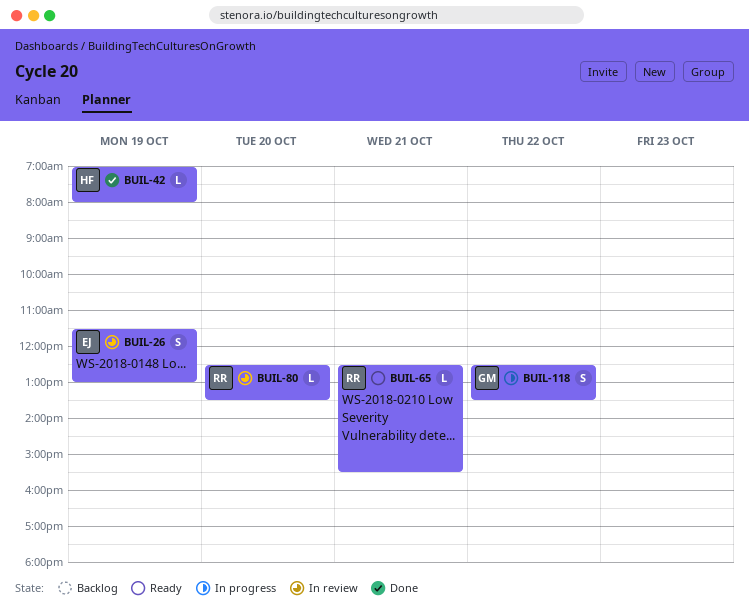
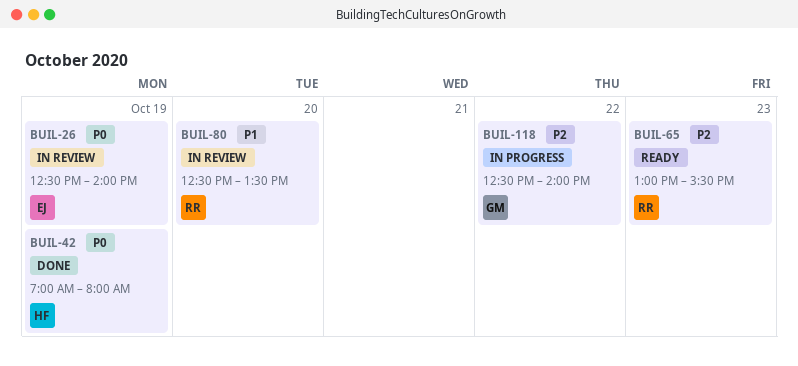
BUIL-26, begins: 11:30 -> 12:30
BUIL-26, ends: 13:00 -> 14:00
BUIL-65, day: Oct 21 -> Oct 23
BUIL-65, begins: 12:30 -> 13:00
BUIL-118, ends: 13:30 -> 14:00

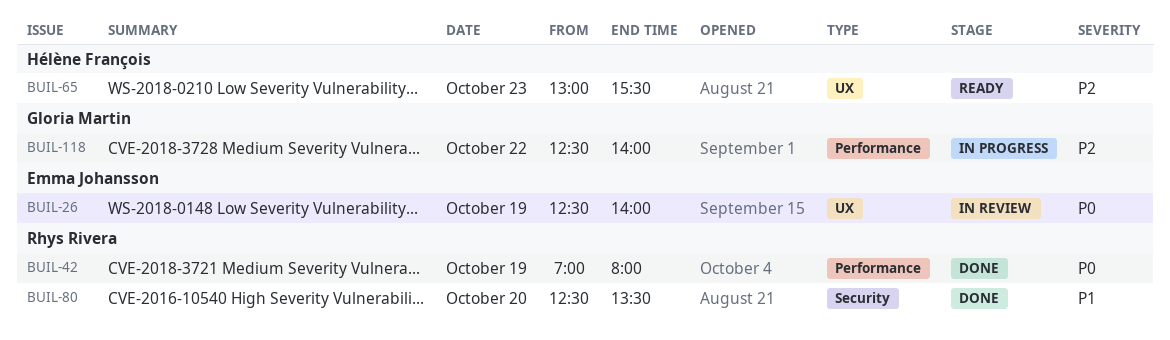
BUIL-42, owner: Hélène François -> Rhys Rivera
BUIL-65, owner: Rhys Rivera -> Hélène François
BUIL-80, status: In review -> Done

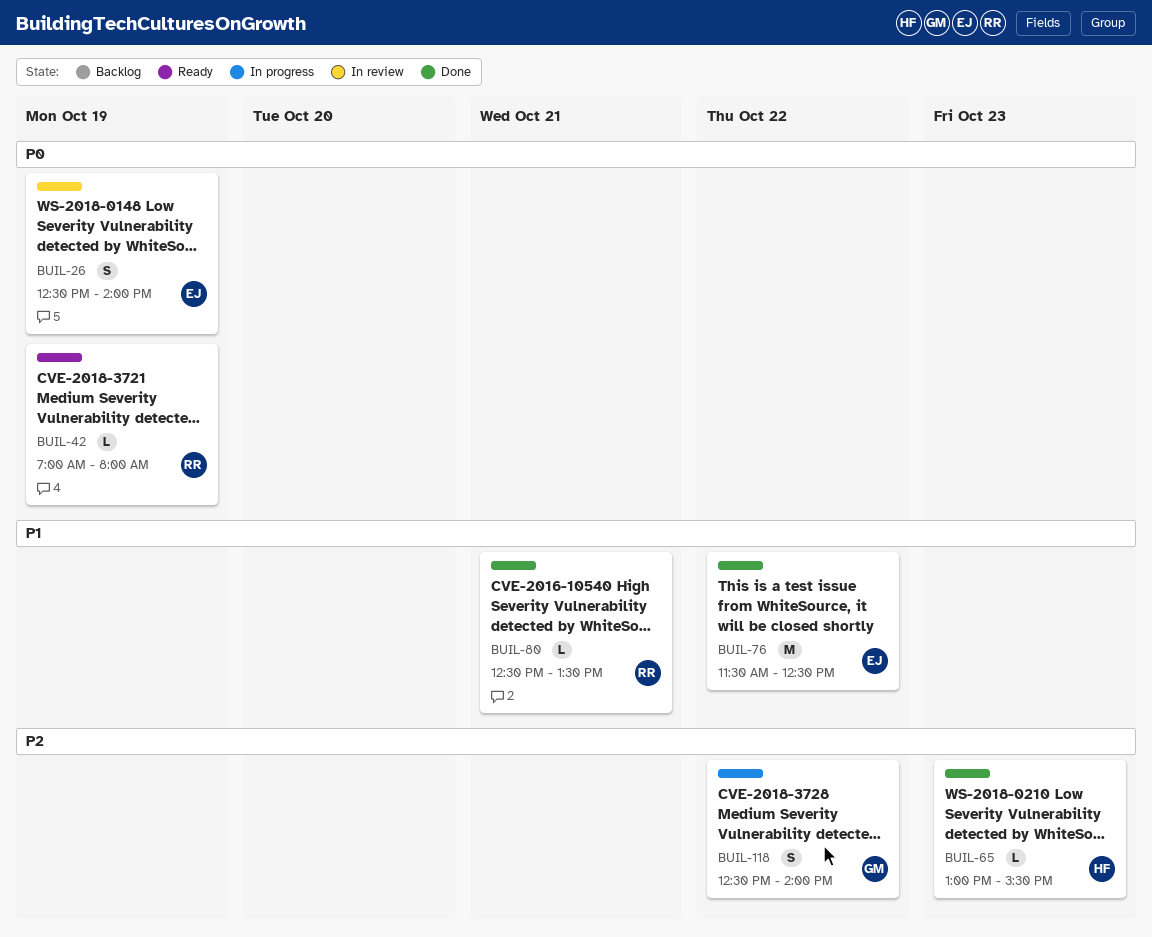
BUIL-42, status: Done -> Ready
BUIL-65, status: Ready -> Done
BUIL-76: none -> present
BUIL-80, day: Oct 20 -> Oct 21

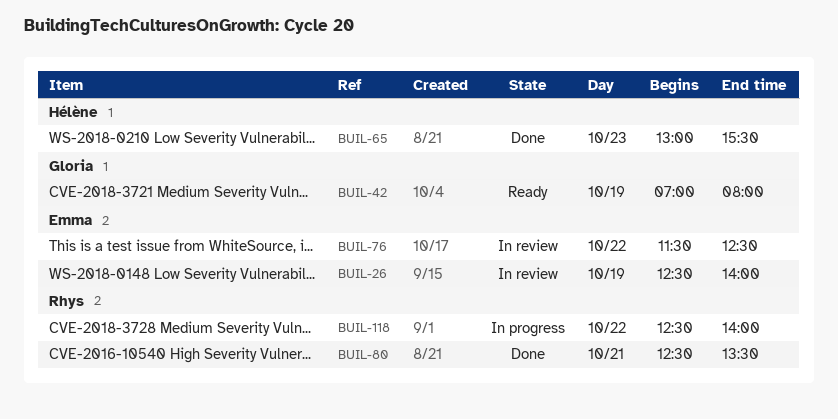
BUIL-42, owner: Rhys -> Gloria
BUIL-76, status: Done -> In review
BUIL-118, owner: Gloria -> Rhys

